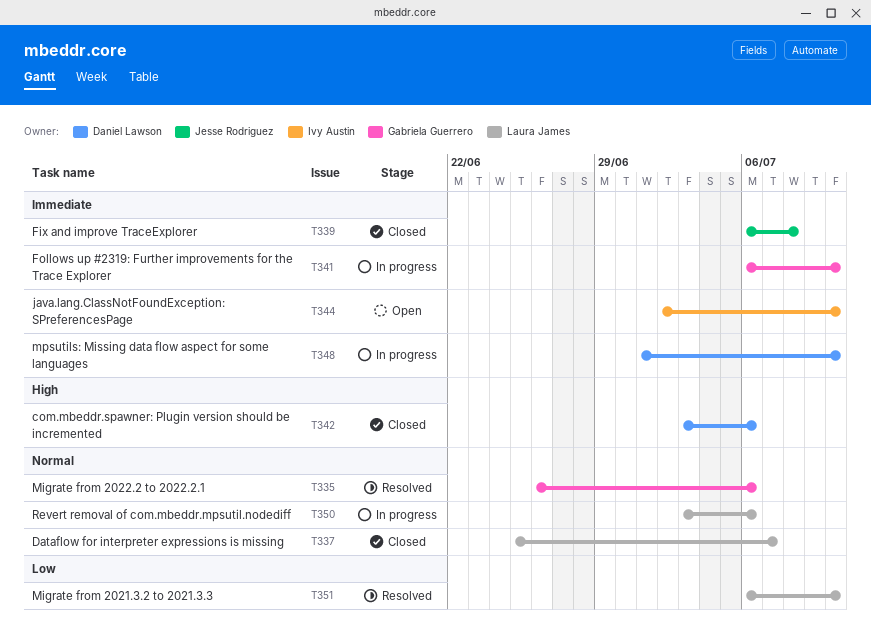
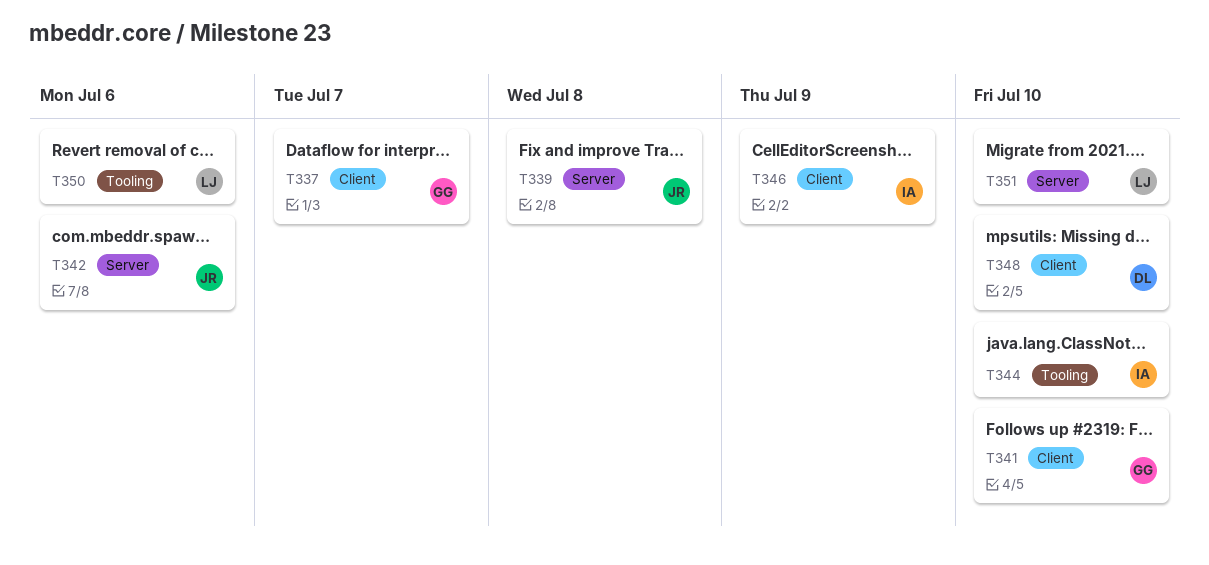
T335: present -> none
T337, owner: Laura James -> Gabriela Guerrero
T342, owner: Daniel Lawson -> Jesse Rodriguez
T346: none -> present

